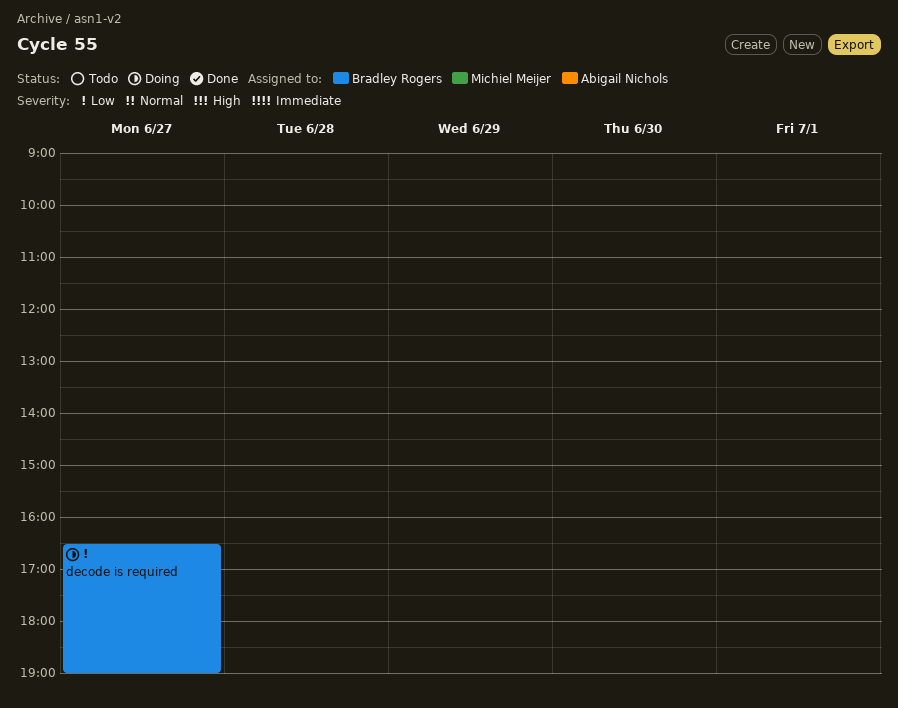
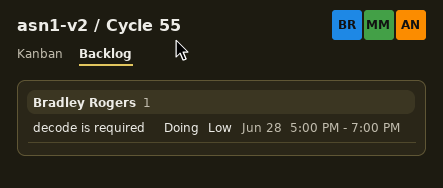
decode is required, day: Jun 27 -> Jun 28
decode is required, begins: 16:30 -> 17:00

